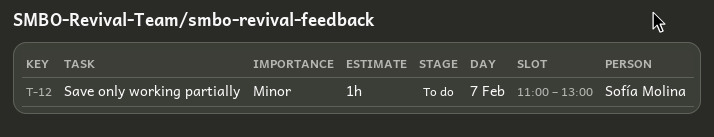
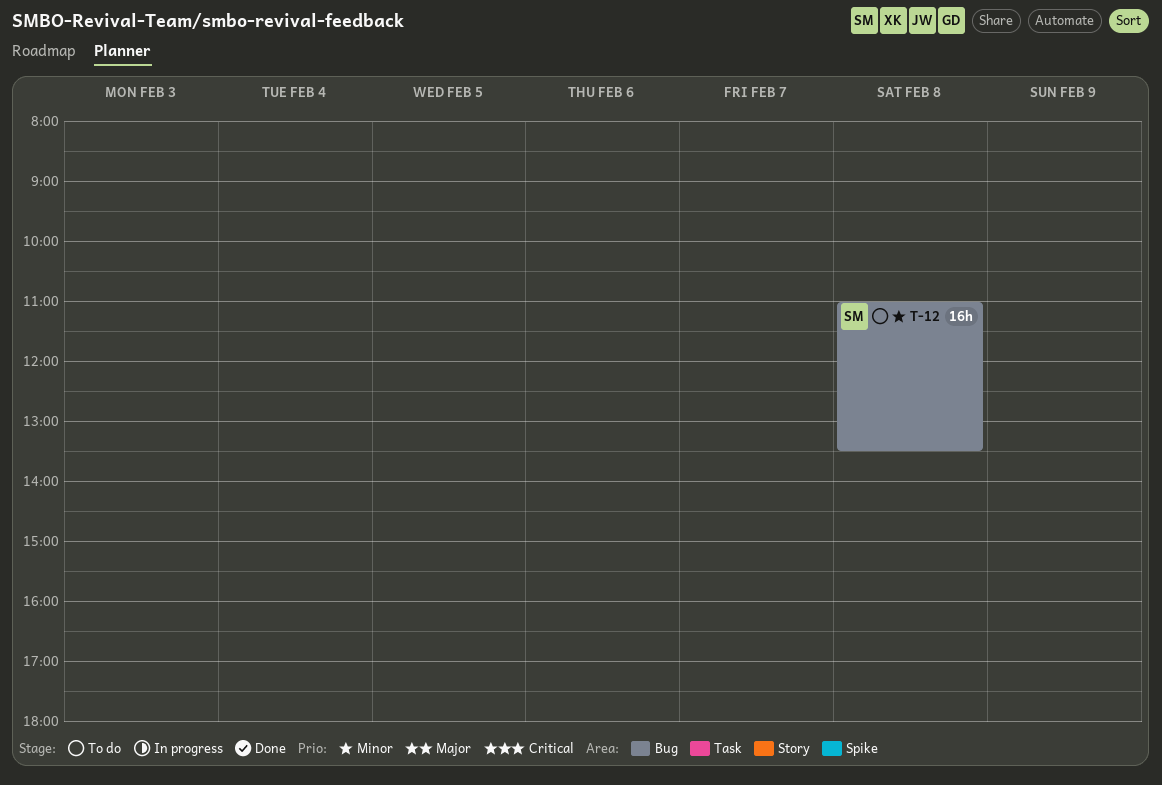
T-12, estimate: 1h -> 16h
T-12, day: Feb 7 -> Feb 8
T-12, ends: 13:00 -> 13:30

